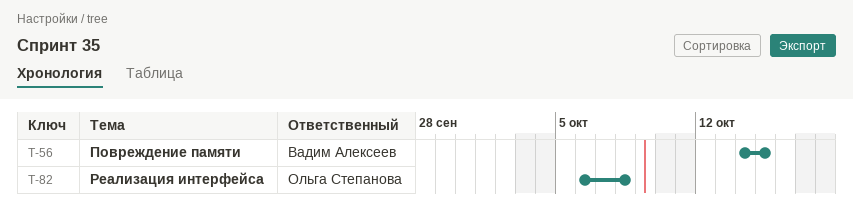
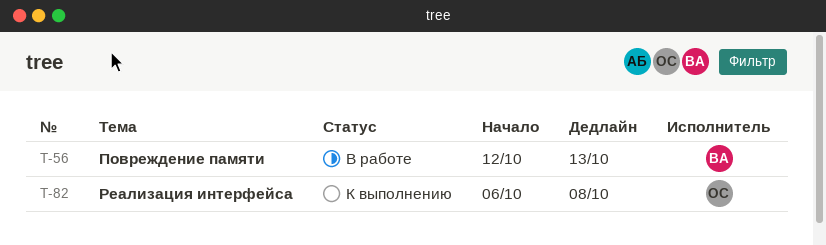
T-56, start: Oct 14 -> Oct 12
T-56, due: Oct 15 -> Oct 13

